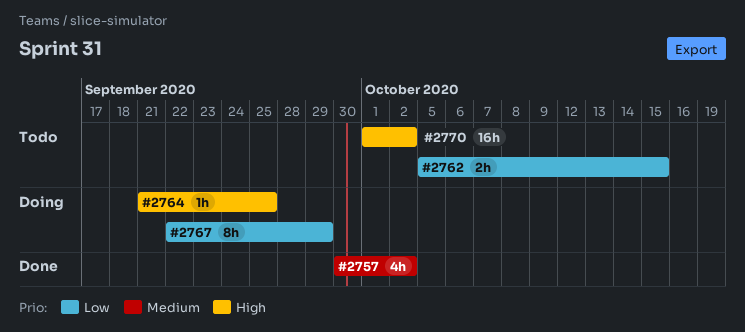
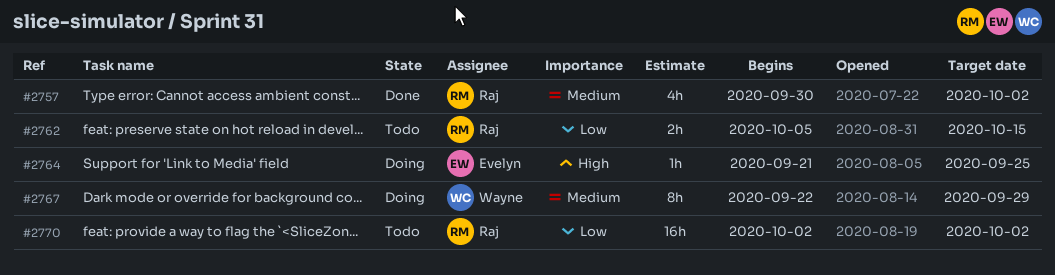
#2767, priority: Low -> Medium
#2770, priority: High -> Low
#2770, start: Oct 1 -> Oct 2

